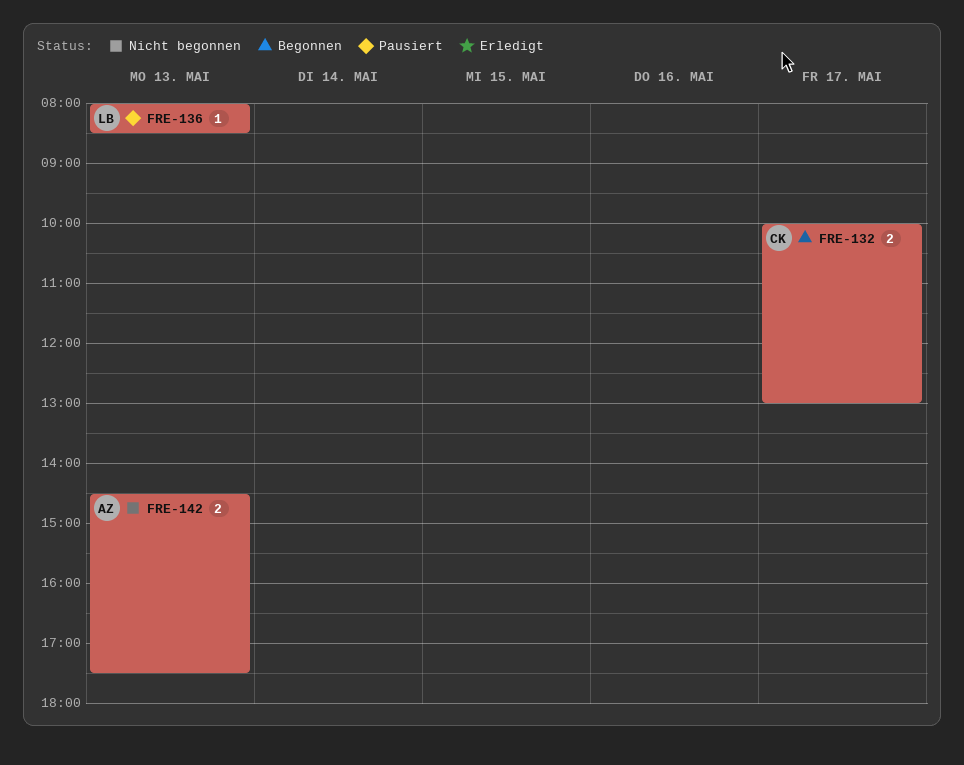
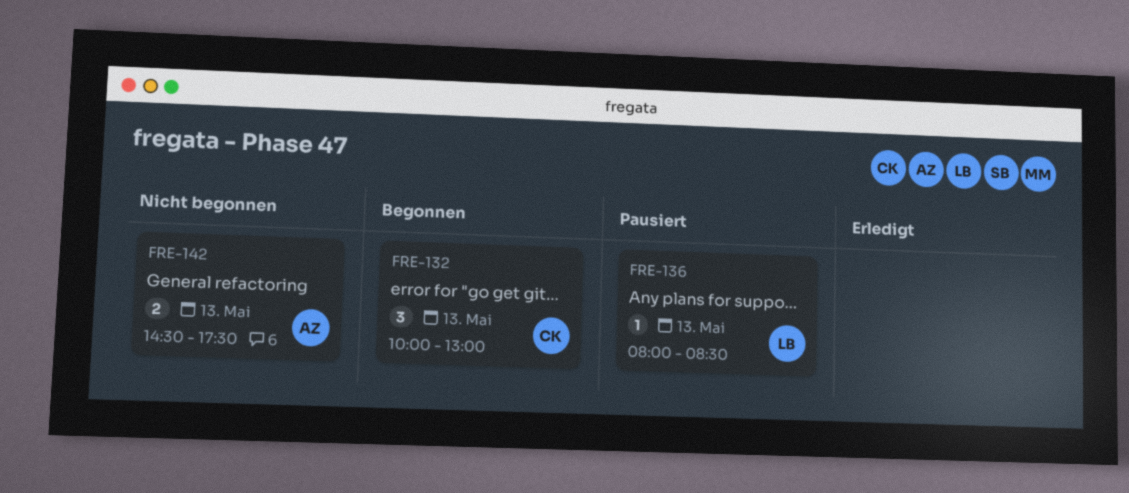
FRE-132, estimate: 2 -> 3
FRE-132, day: May 17 -> May 13

